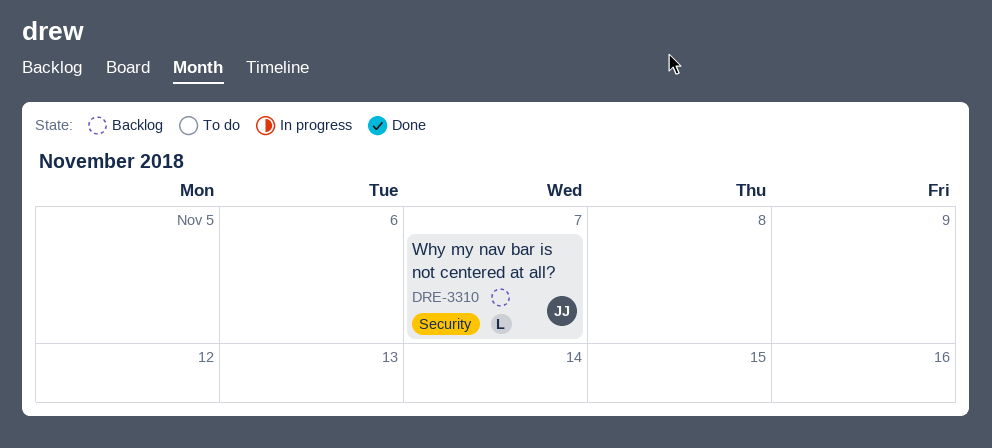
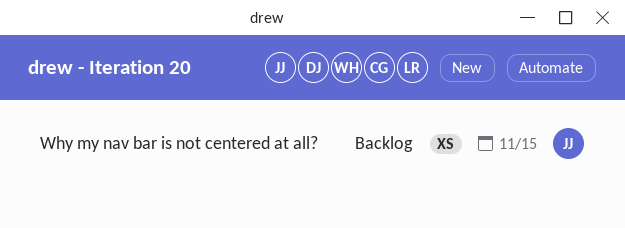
Why my nav bar is not centered at all?, estimate: L -> XS
Why my nav bar is not centered at all?, due: Nov 7 -> Nov 15

